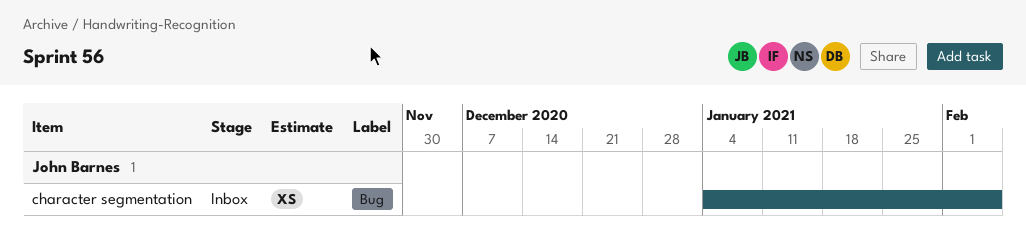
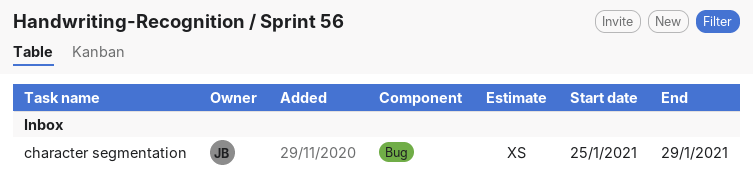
character segmentation, start: Jan 4 -> Jan 25
character segmentation, due: Feb 5 -> Jan 29

